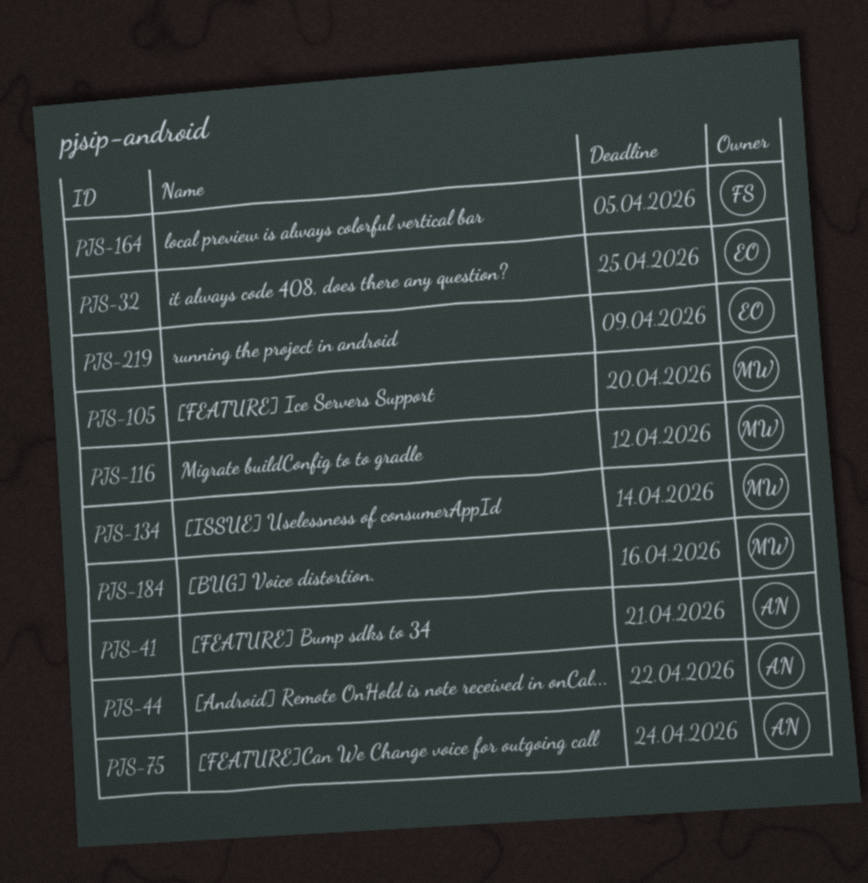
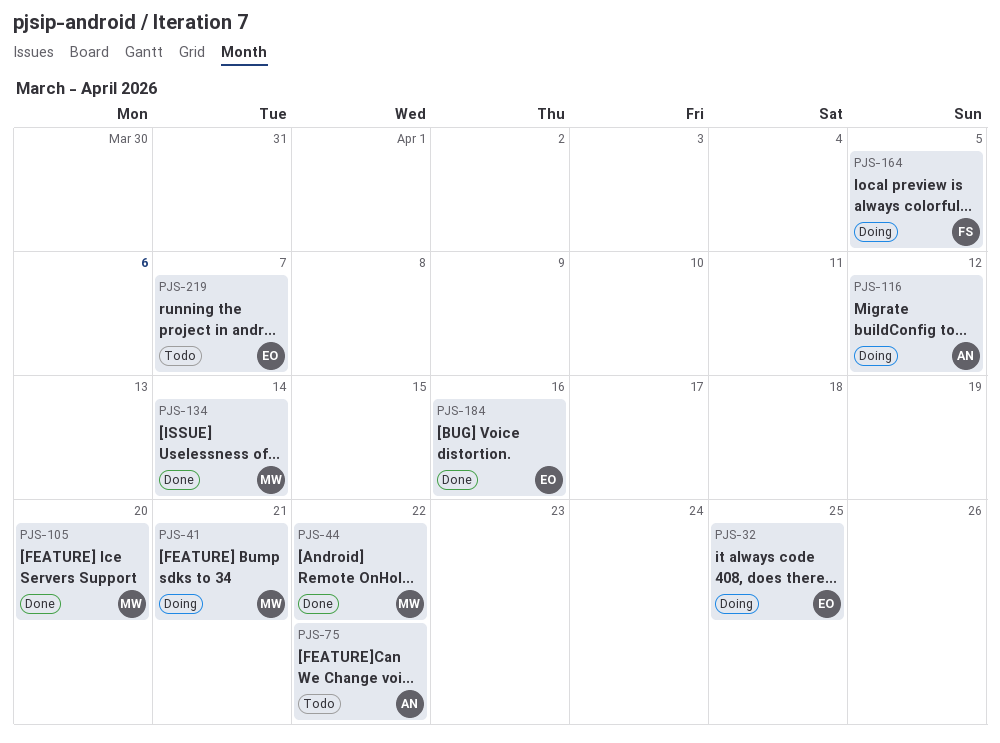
PJS-41, owner: AN -> MW
PJS-44, owner: AN -> MW
PJS-75, due: Apr 24 -> Apr 22
PJS-116, owner: MW -> AN
PJS-184, owner: MW -> EO
PJS-219, due: Apr 9 -> Apr 7

